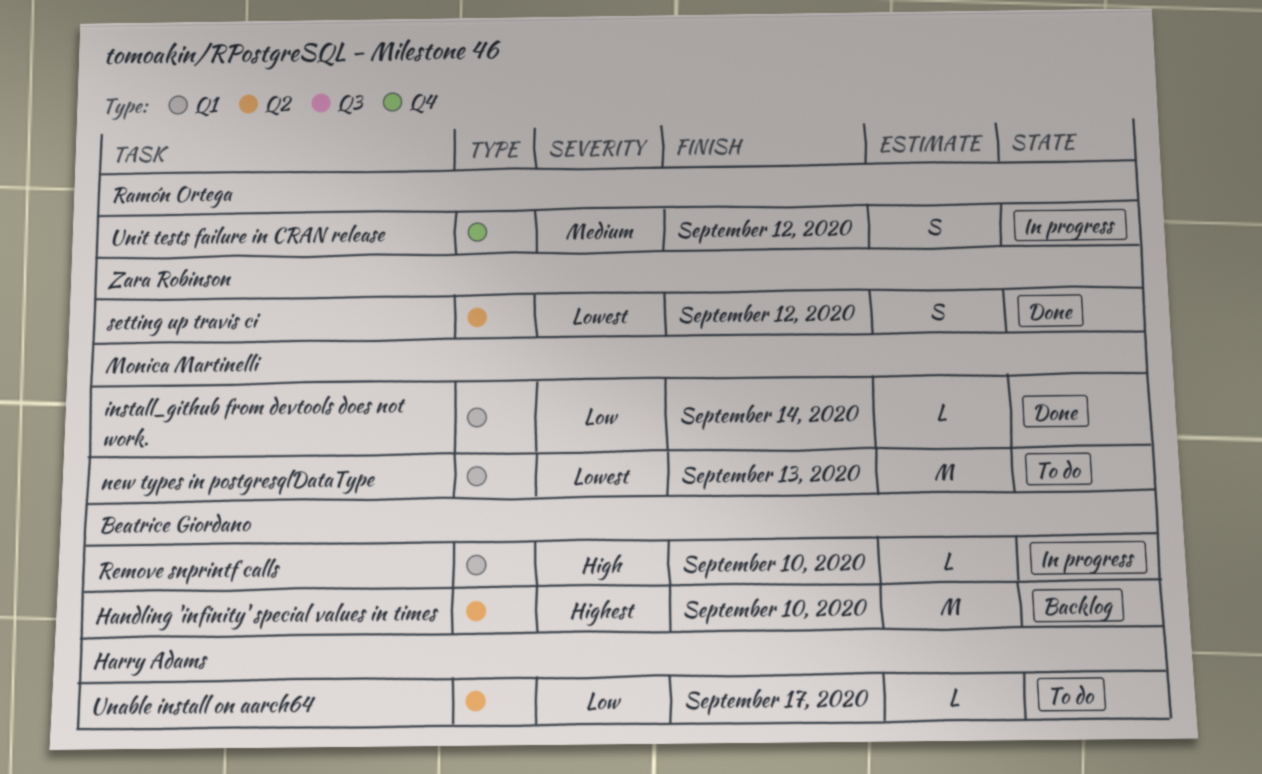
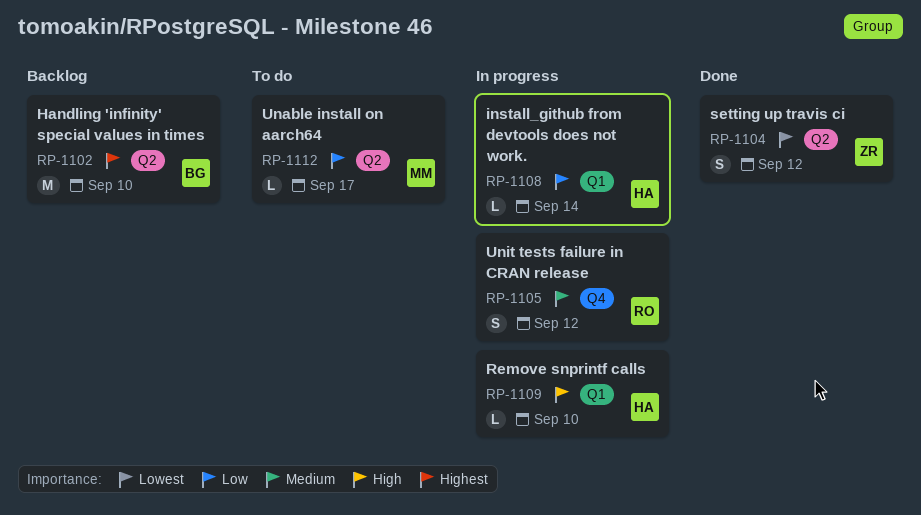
install_github from devtools does not work., status: Done -> In progress
install_github from devtools does not work., owner: Monica Martinelli -> Harry Adams
new types in postgresqlDataType: present -> none
Remove snprintf calls, owner: Beatrice Giordano -> Harry Adams
Unable install on aarch64, owner: Harry Adams -> Monica Martinelli

